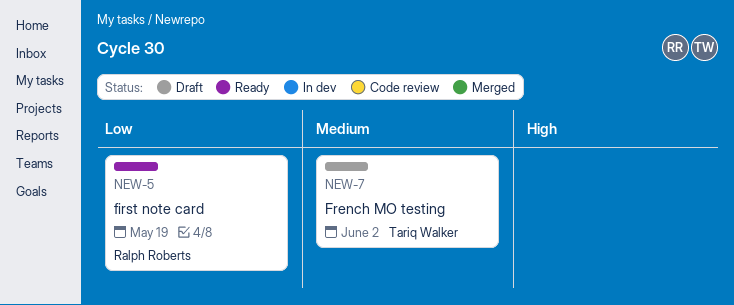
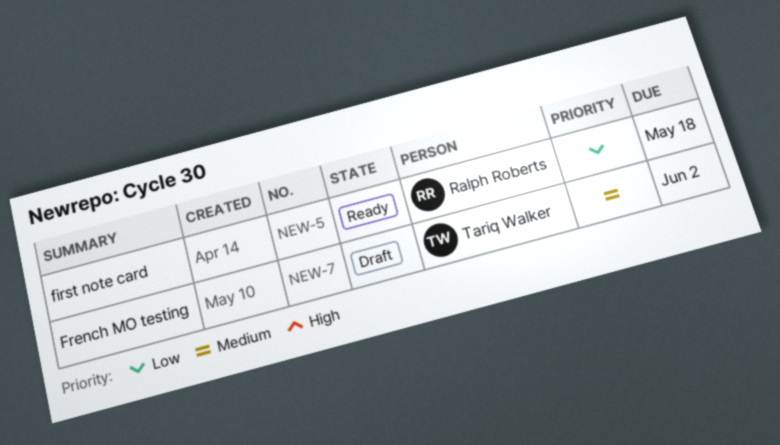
NEW-5, due: May 19 -> May 18

